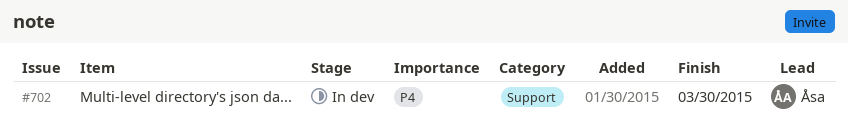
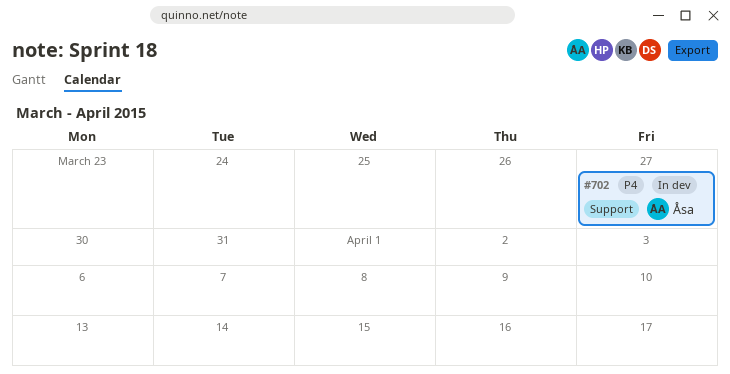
#702, due: Mar 30 -> Mar 27

